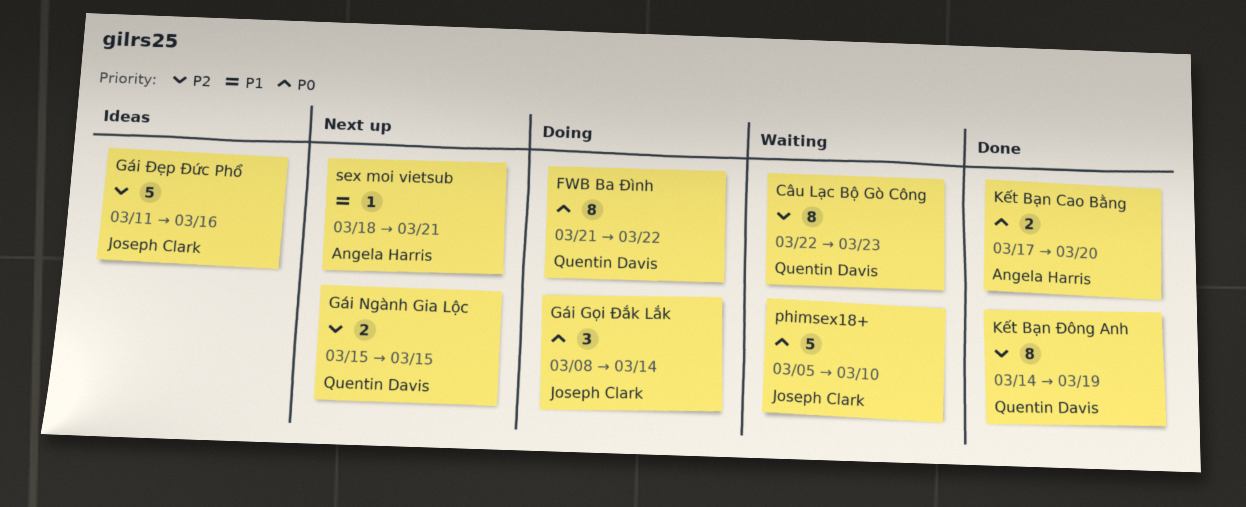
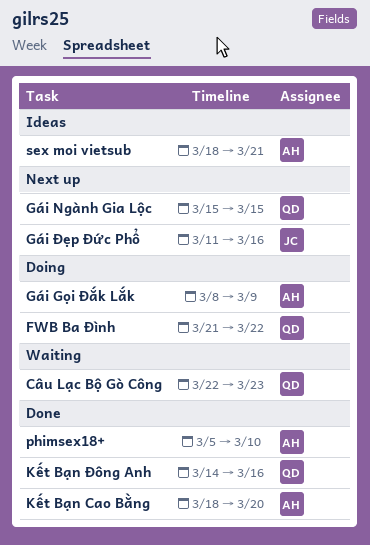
Gái Gọi Đắk Lắk, owner: Joseph Clark -> Angela Harris
Gái Gọi Đắk Lắk, due: Mar 14 -> Mar 9
Gái Đẹp Đức Phổ, status: Ideas -> Next up
Kết Bạn Cao Bằng, start: Mar 17 -> Mar 18
Kết Bạn Đông Anh, due: Mar 19 -> Mar 16
phimsex18+, status: Waiting -> Done
phimsex18+, owner: Joseph Clark -> Angela Harris
sex moi vietsub, status: Next up -> Ideas

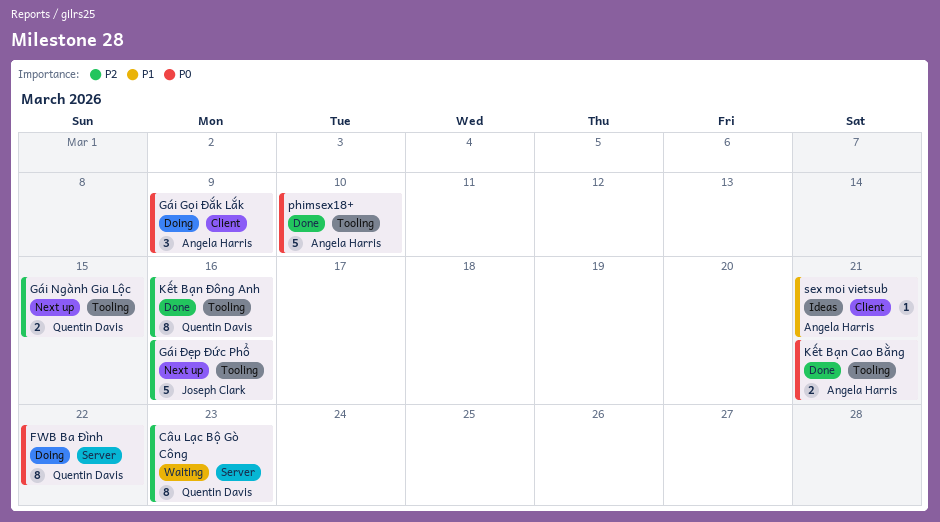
Kết Bạn Cao Bằng, due: Mar 20 -> Mar 21

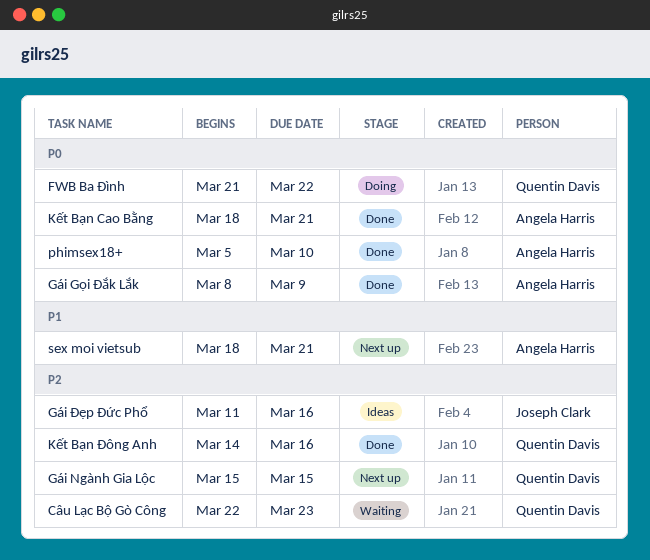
Gái Gọi Đắk Lắk, status: Doing -> Done
Gái Đẹp Đức Phổ, status: Next up -> Ideas
sex moi vietsub, status: Ideas -> Next up

